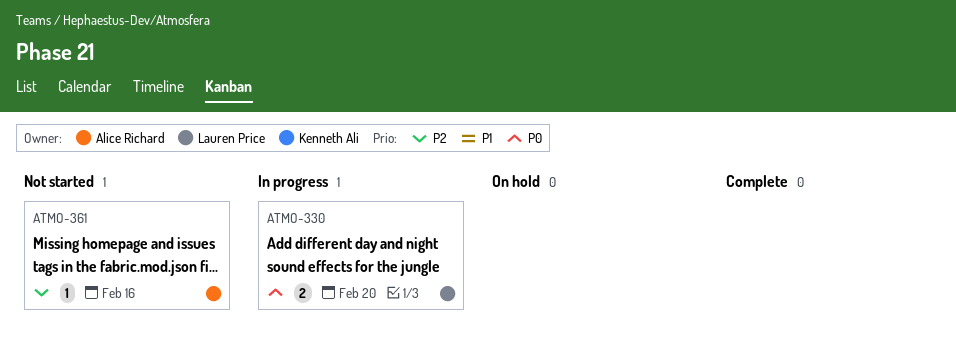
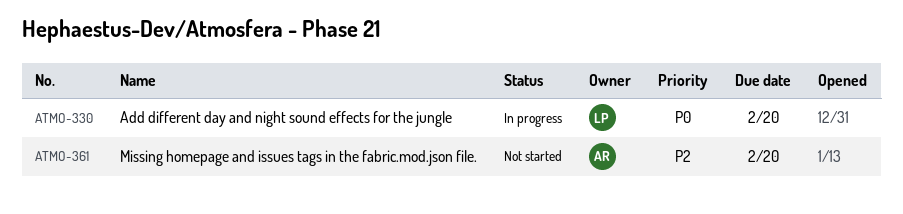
ATMO-361, due: Feb 16 -> Feb 20

